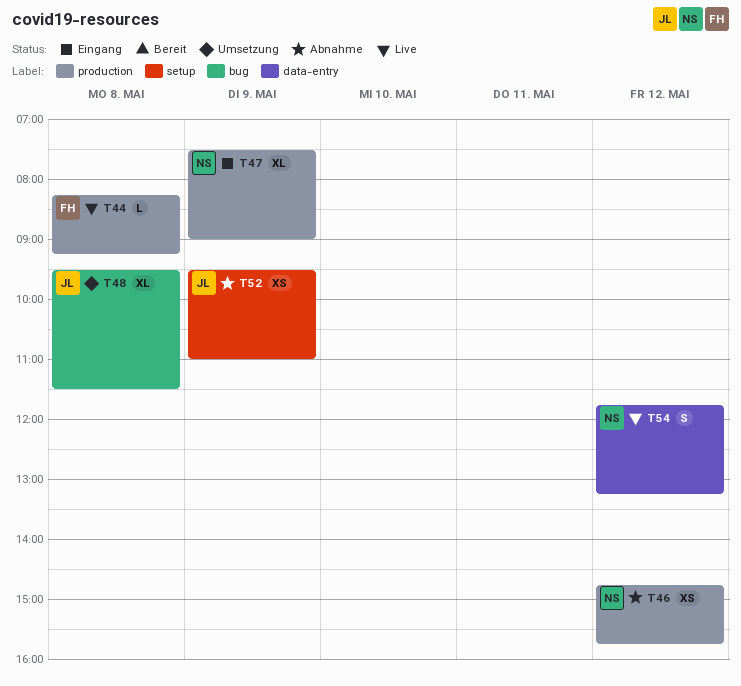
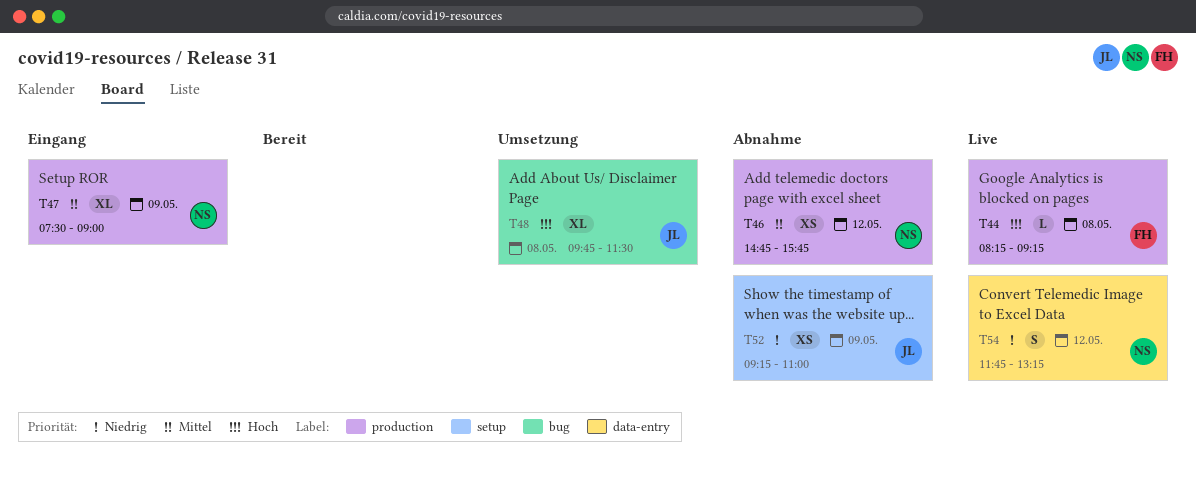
T48, begins: 09:30 -> 09:45
T52, begins: 09:30 -> 09:15

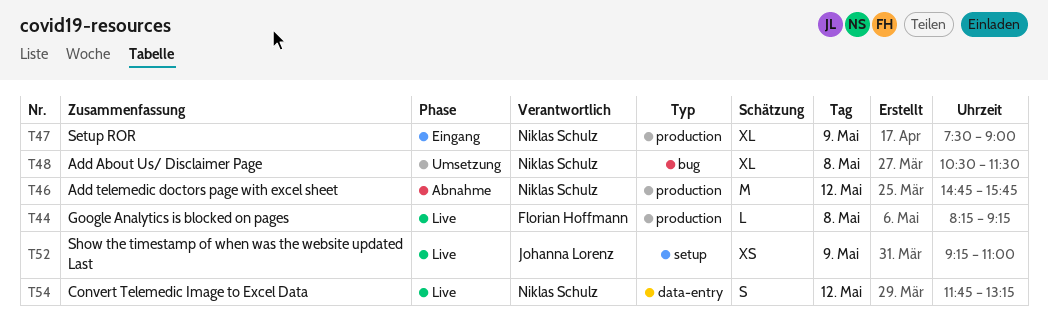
T46, estimate: XS -> M
T48, owner: Johanna Lorenz -> Niklas Schulz
T48, begins: 09:45 -> 10:30
T52, status: Abnahme -> Live

